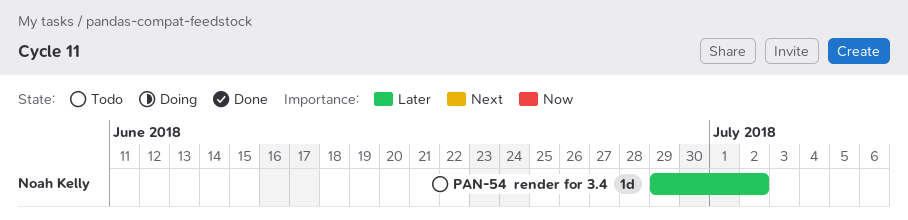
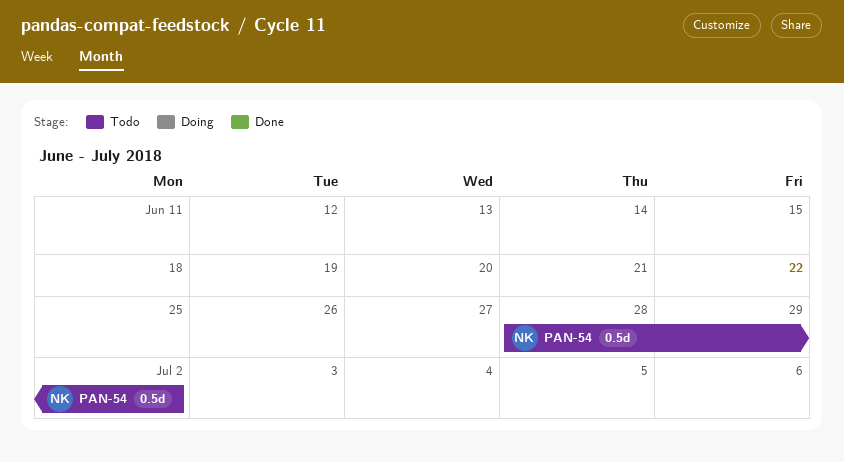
PAN-54, estimate: 1d -> 0.5d
PAN-54, start: Jun 29 -> Jun 28

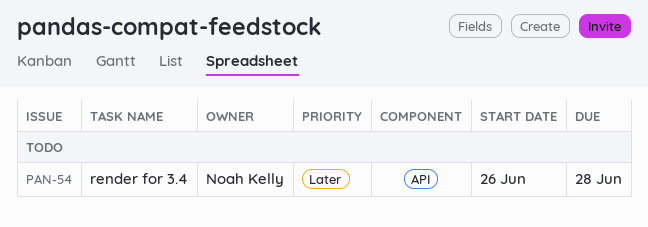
PAN-54, start: Jun 28 -> Jun 26
PAN-54, due: Jul 2 -> Jun 28

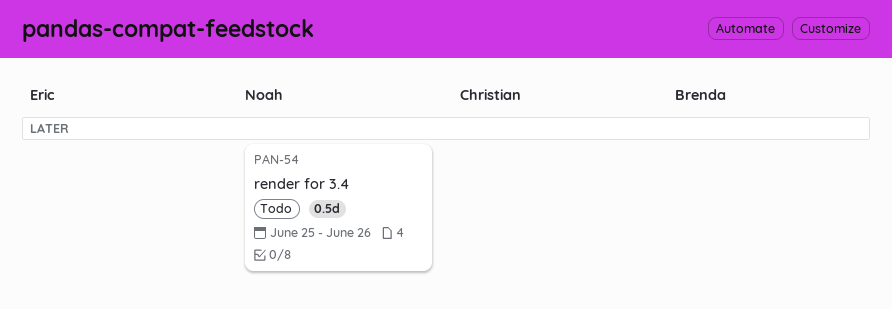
PAN-54, start: Jun 26 -> Jun 25
PAN-54, due: Jun 28 -> Jun 26

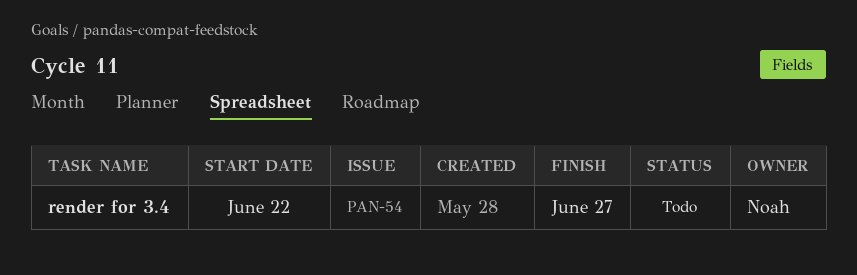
PAN-54, start: Jun 25 -> Jun 22
PAN-54, due: Jun 26 -> Jun 27

